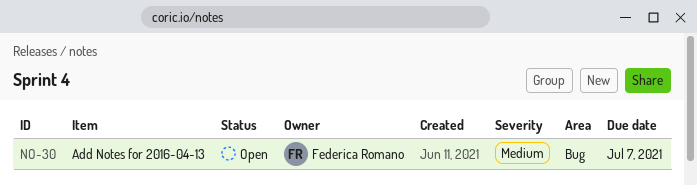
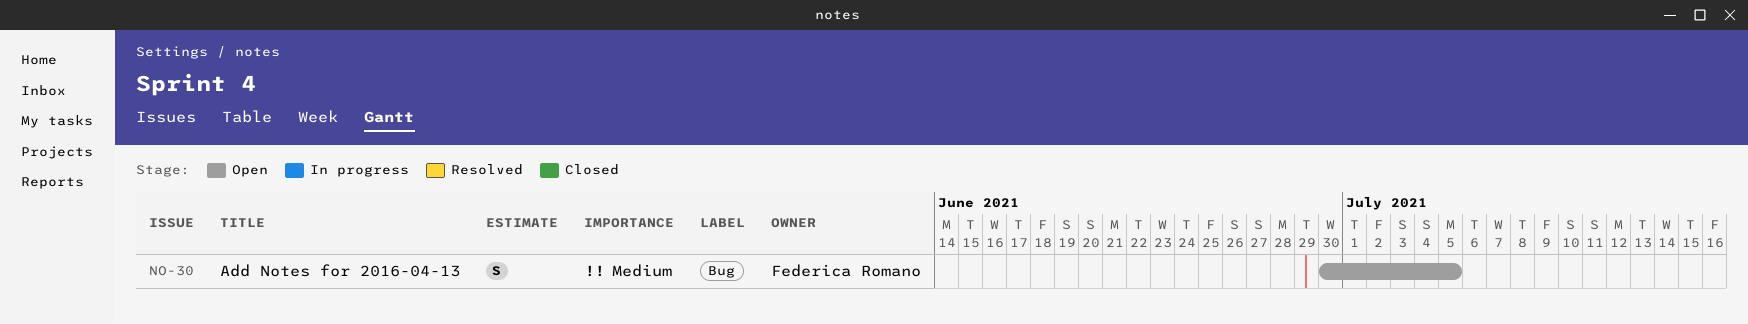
NO-30, due: Jul 7 -> Jul 5

